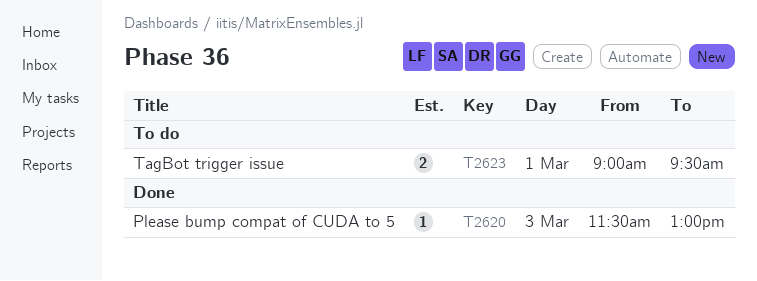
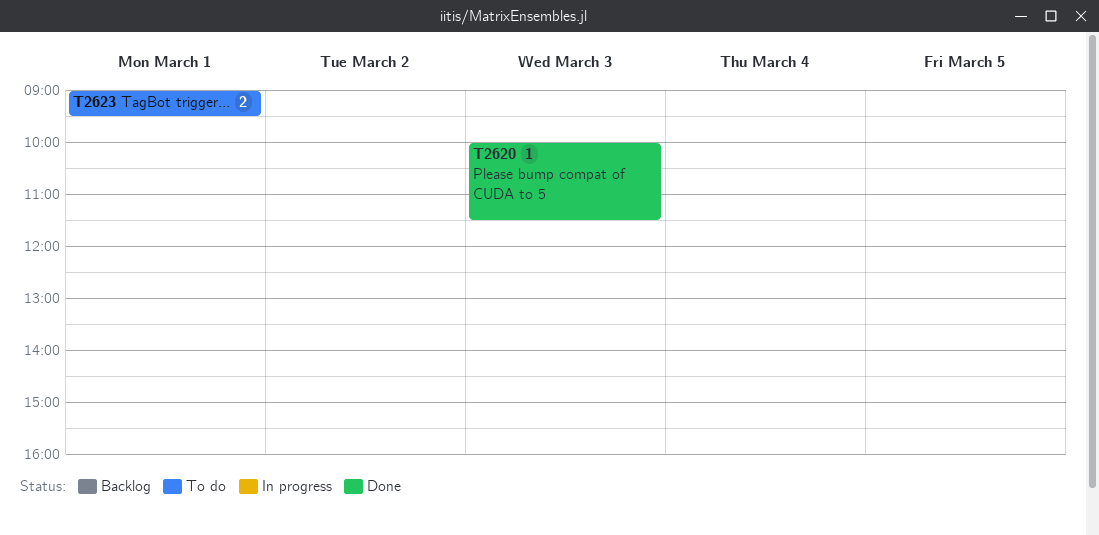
T2620, begins: 11:30 -> 10:00
T2620, ends: 13:00 -> 11:30

